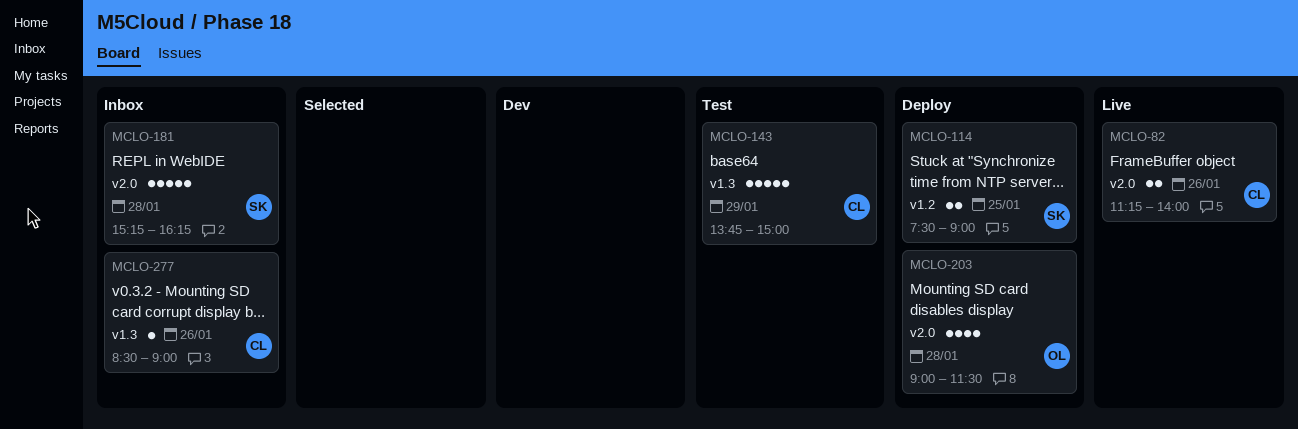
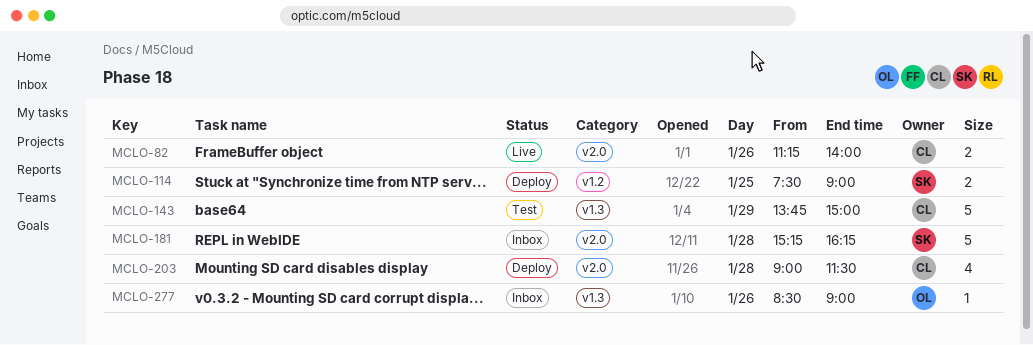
MCLO-203, owner: OL -> CL
MCLO-277, owner: CL -> OL

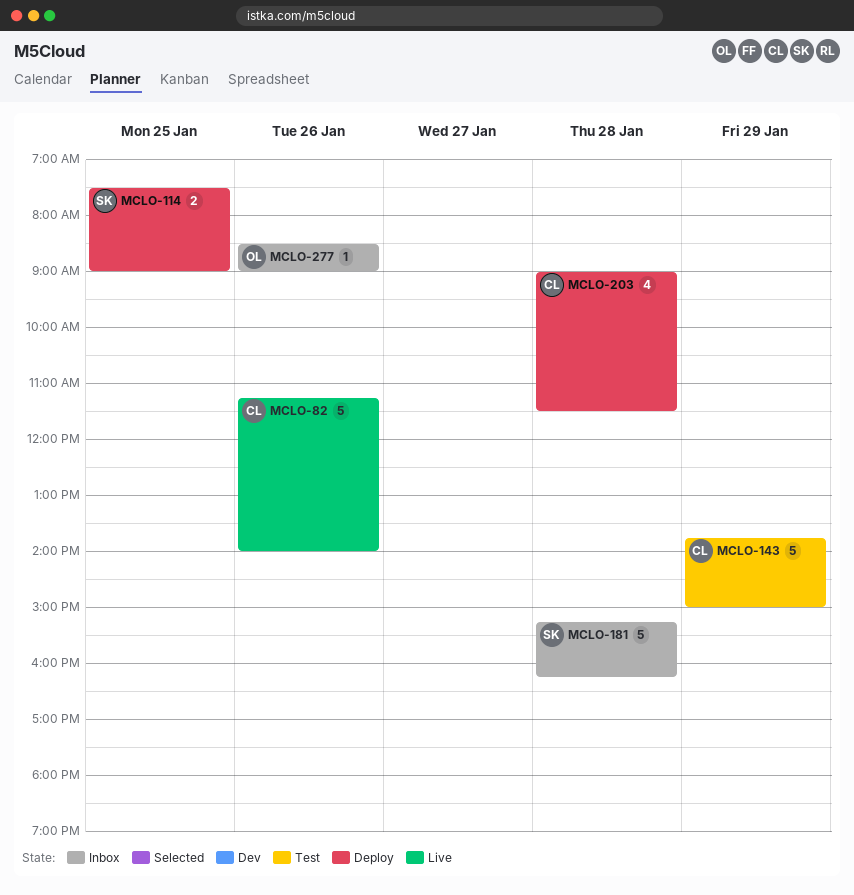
MCLO-82, estimate: 2 -> 5

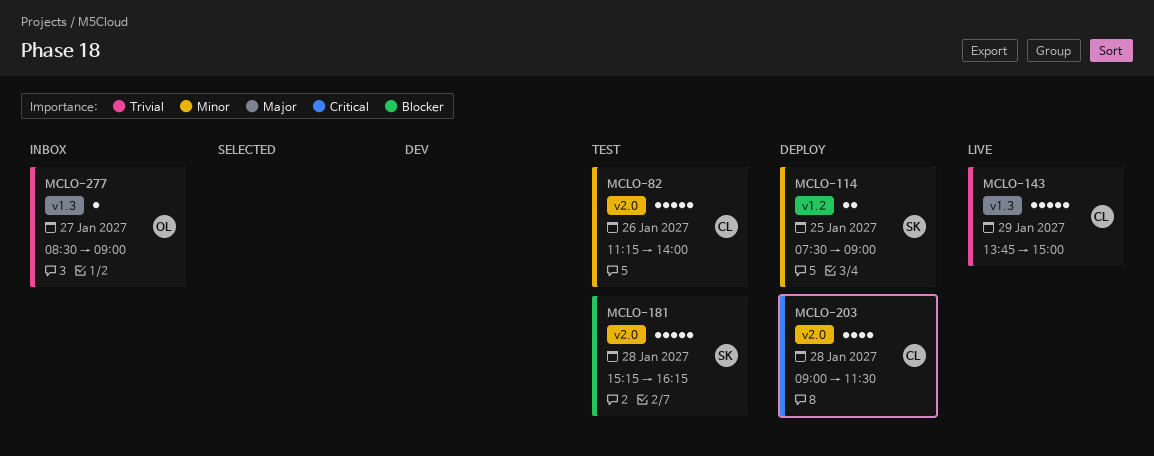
MCLO-82, status: Live -> Test
MCLO-143, status: Test -> Live
MCLO-181, status: Inbox -> Test
MCLO-277, day: Jan 26 -> Jan 27

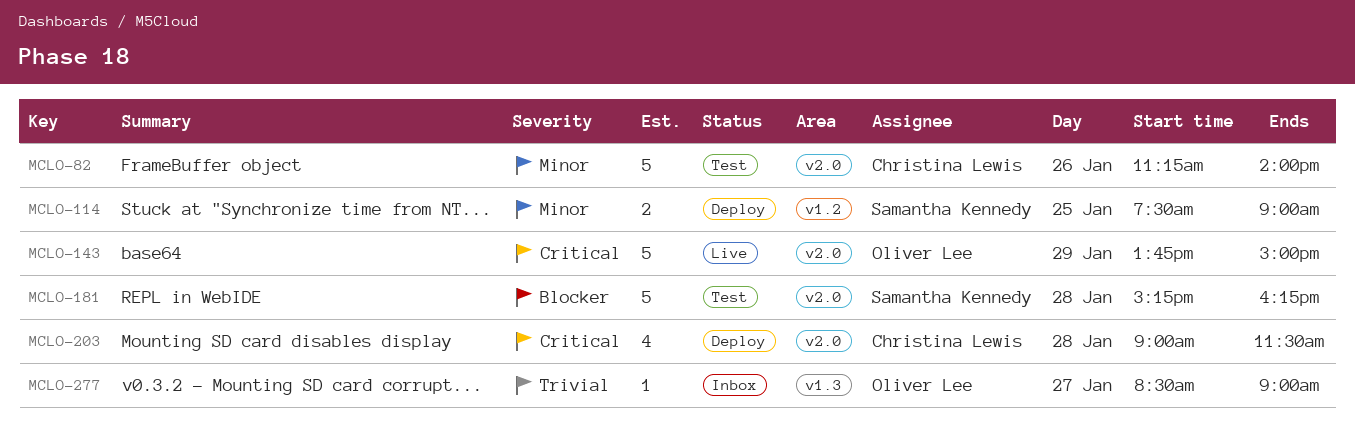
MCLO-143, owner: Christina Lewis -> Oliver Lee
MCLO-143, priority: Trivial -> Critical
MCLO-143, label: v1.3 -> v2.0

